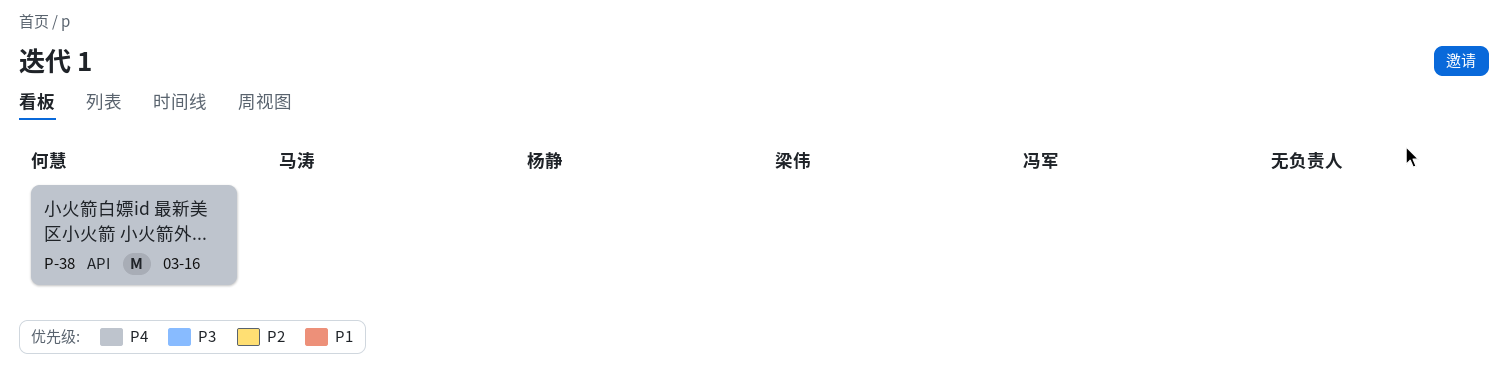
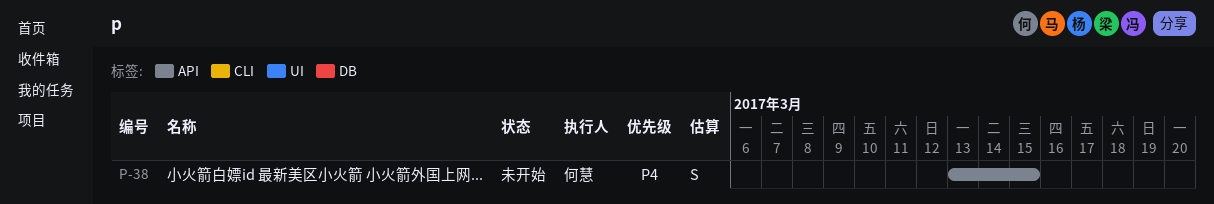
P-38, estimate: M -> S
P-38, due: Mar 16 -> Mar 15

